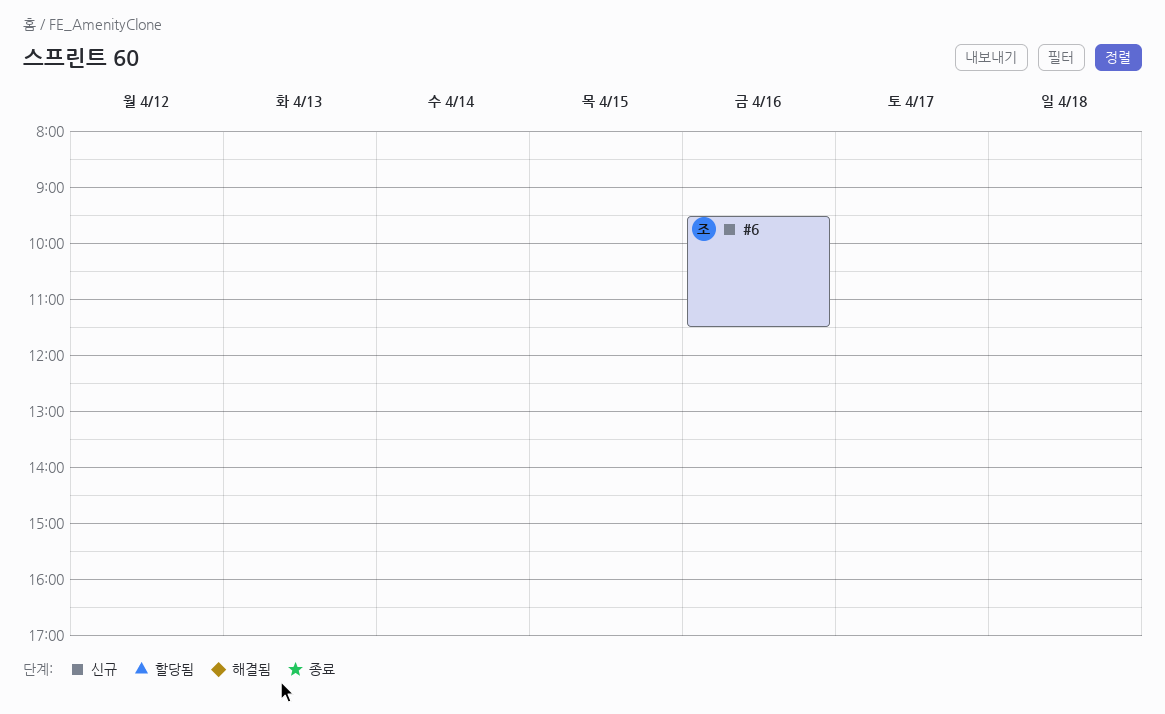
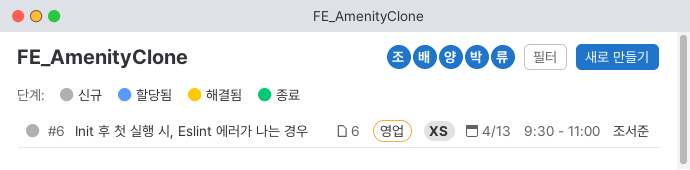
#6, day: Apr 16 -> Apr 13
#6, ends: 11:30 -> 11:00

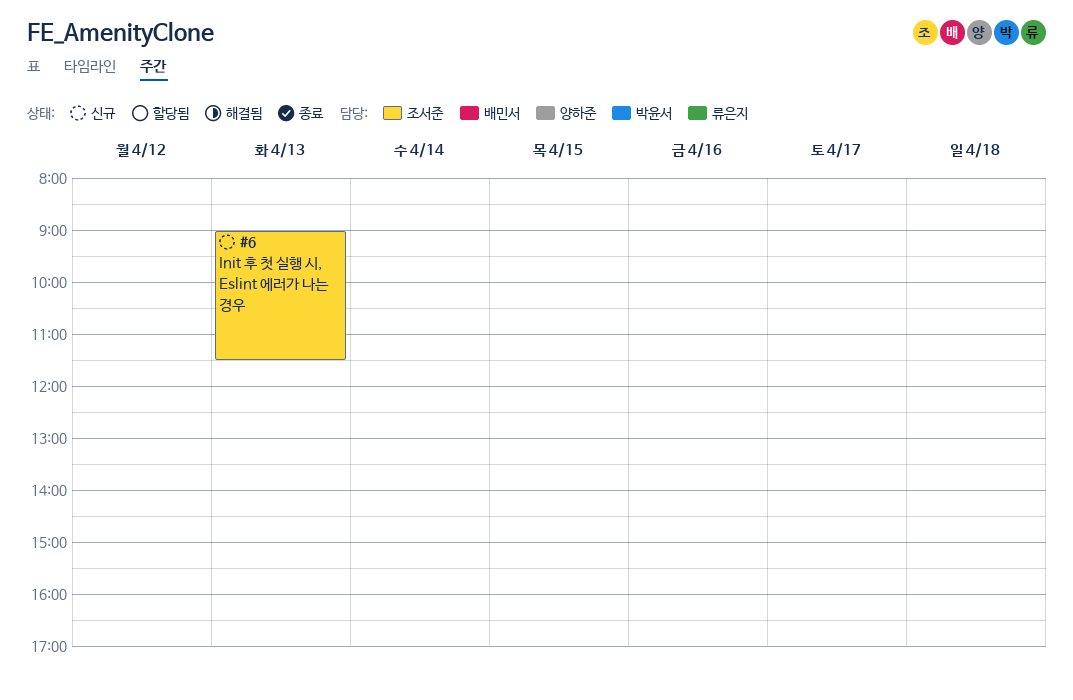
#6, begins: 09:30 -> 09:00
#6, ends: 11:00 -> 11:30

